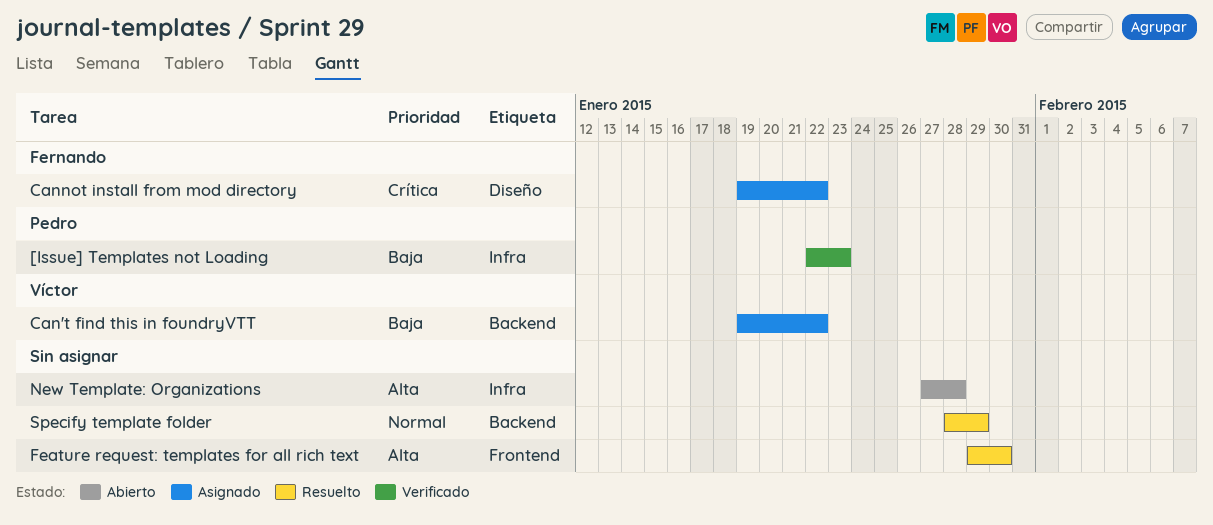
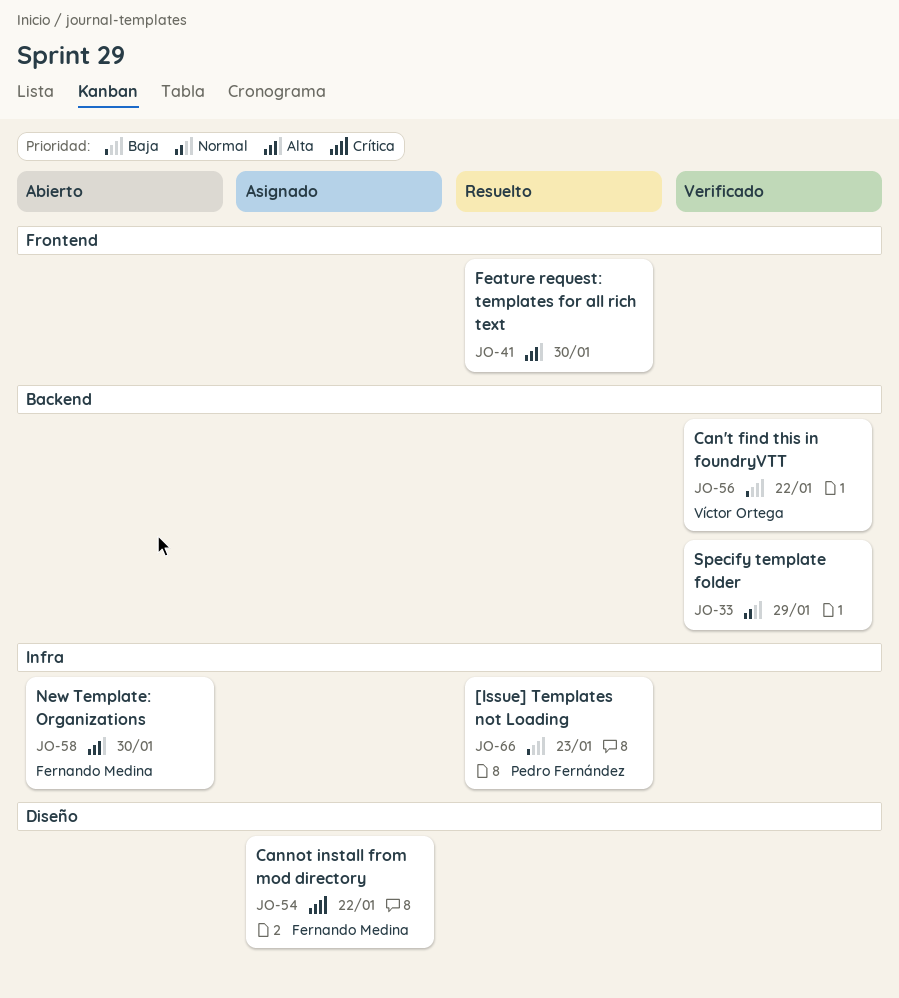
[Issue] Templates not Loading, status: Verificado -> Resuelto
Can't find this in foundryVTT, status: Asignado -> Verificado
New Template: Organizations, owner: none -> Fernando Medina
New Template: Organizations, due: Jan 28 -> Jan 30
Specify template folder, status: Resuelto -> Verificado

